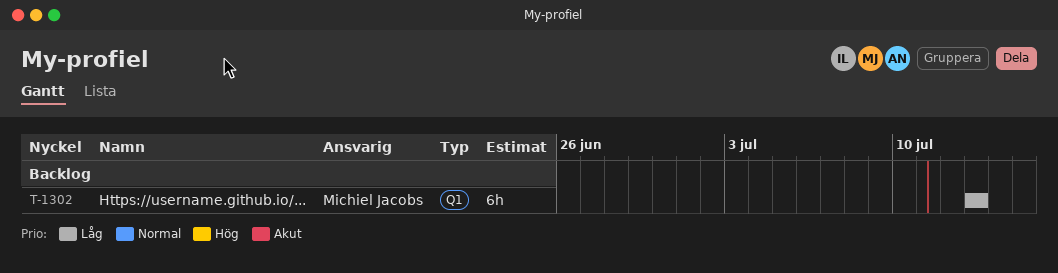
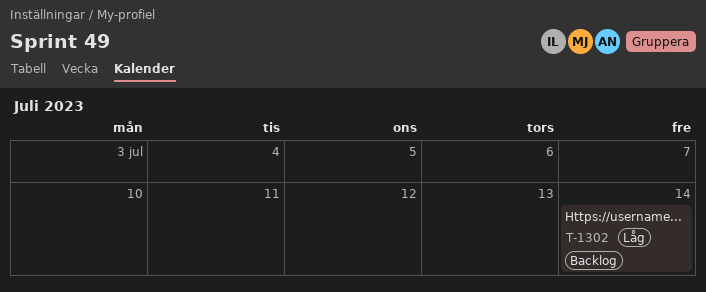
T-1302, due: Jul 13 -> Jul 14

